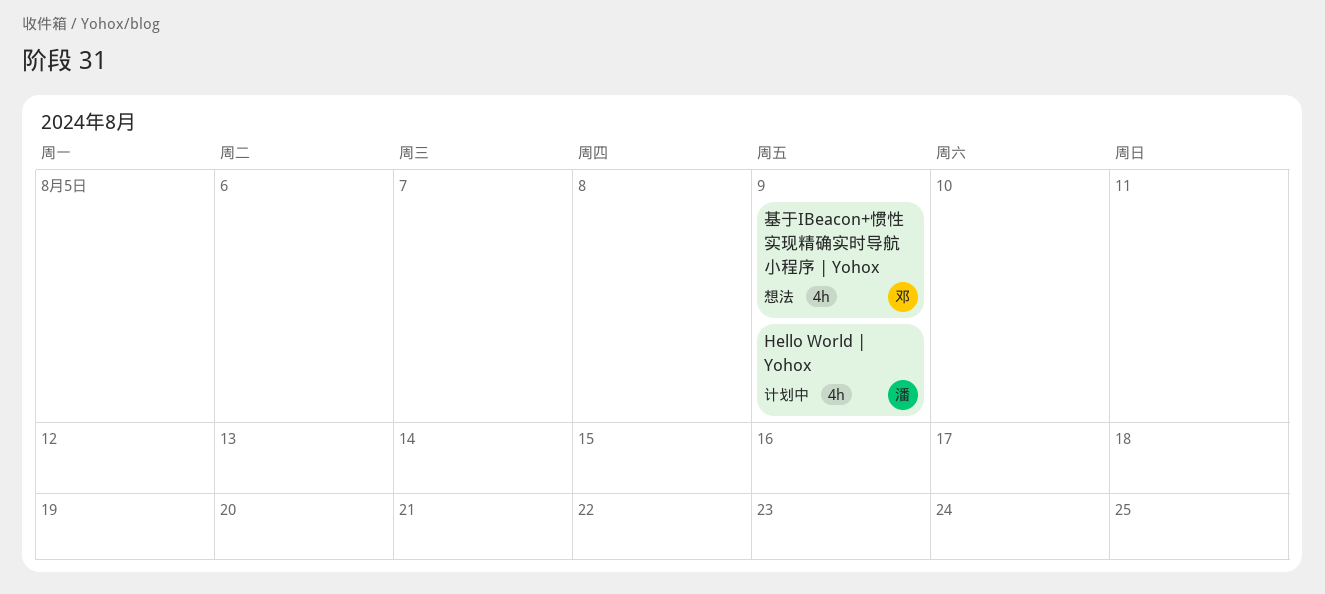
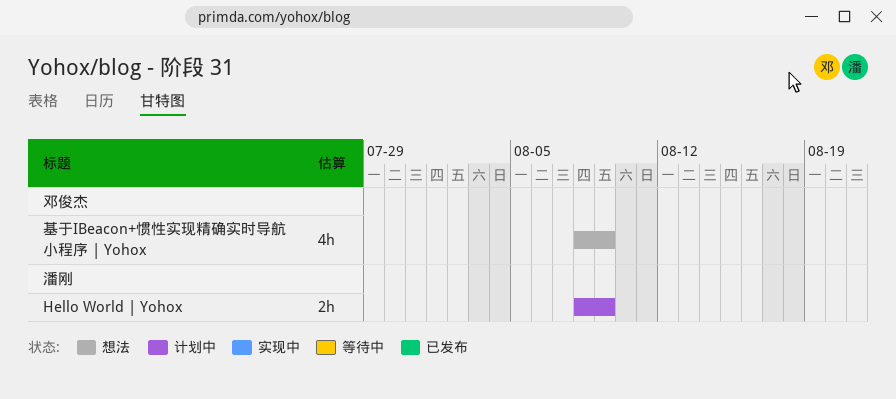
Hello World | Yohox, estimate: 4h -> 2h

